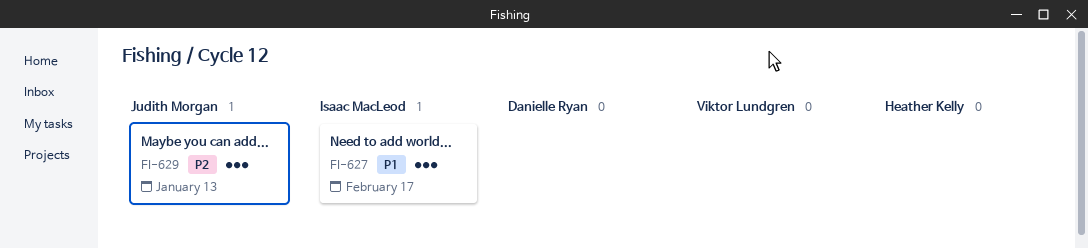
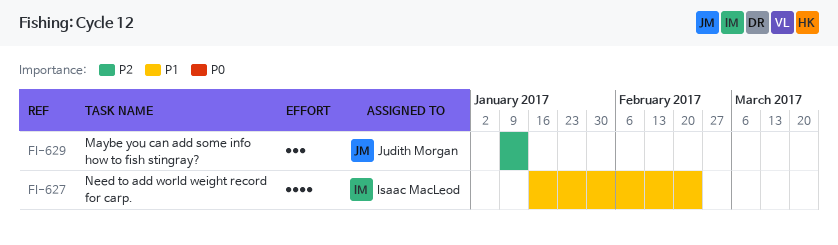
FI-627, estimate: 3 -> 4
FI-627, due: Feb 17 -> Feb 24

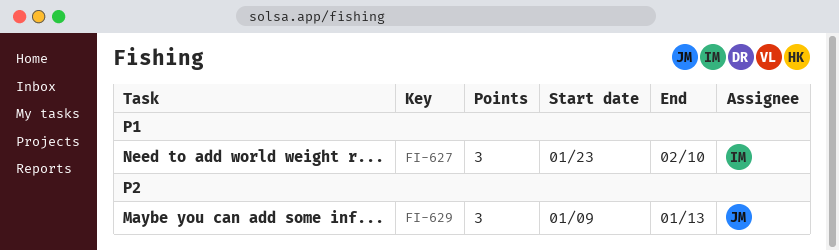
FI-627, estimate: 4 -> 3
FI-627, start: Jan 16 -> Jan 23
FI-627, due: Feb 24 -> Feb 10

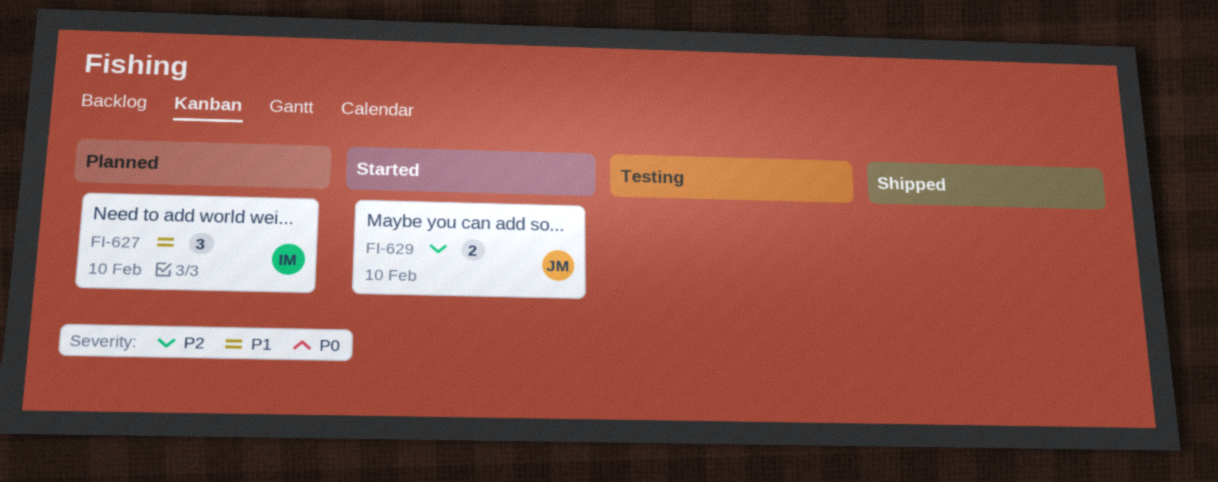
FI-629, estimate: 3 -> 2
FI-629, due: Jan 13 -> Feb 10

